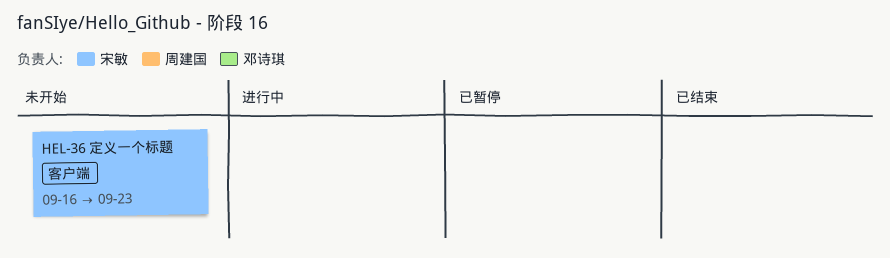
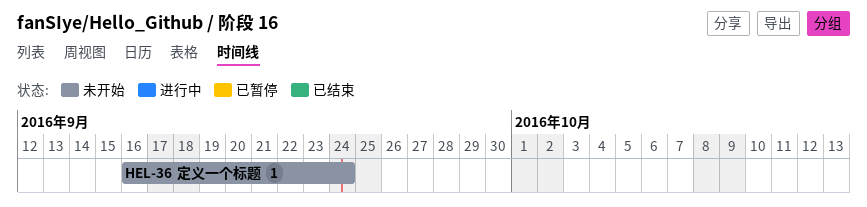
HEL-36, due: Sep 23 -> Sep 24

